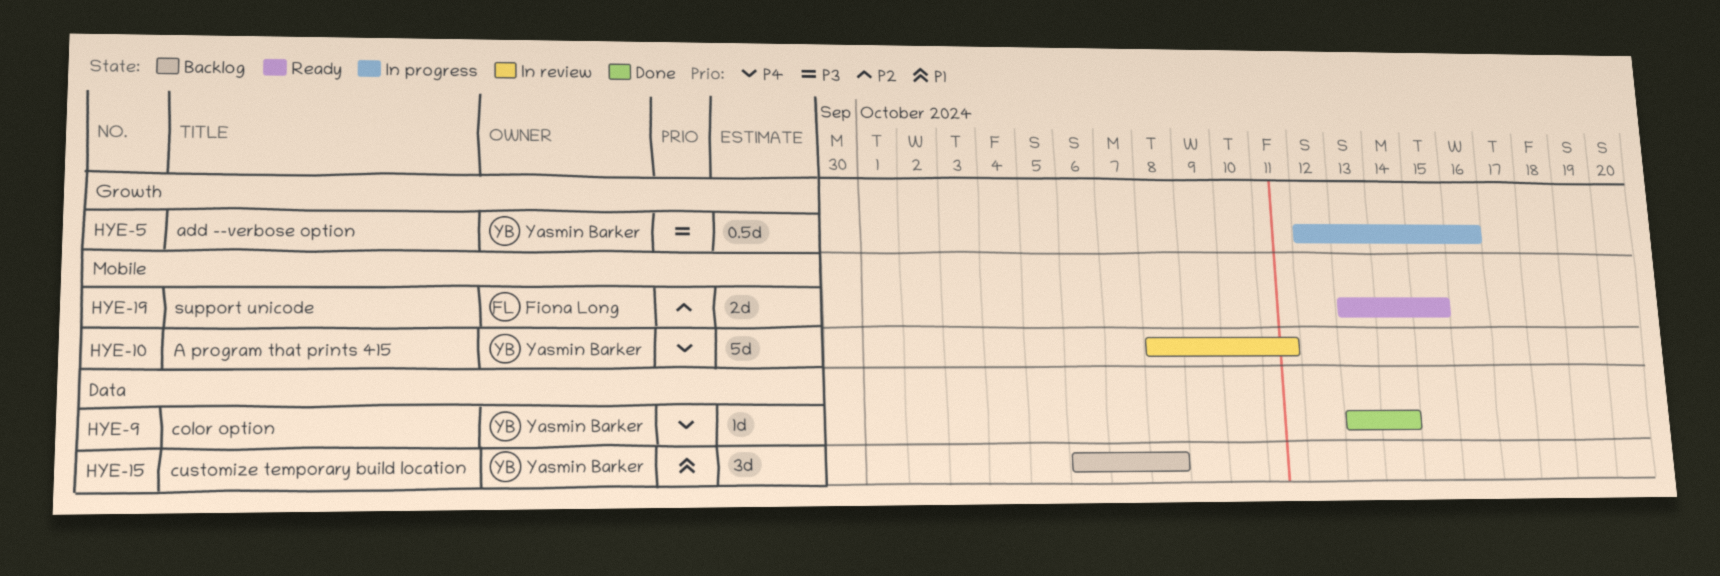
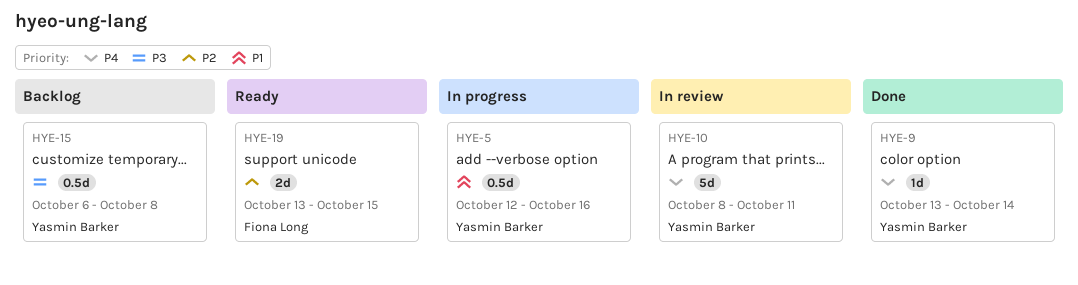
HYE-5, priority: P3 -> P1
HYE-15, priority: P1 -> P3
HYE-15, estimate: 3d -> 0.5d

